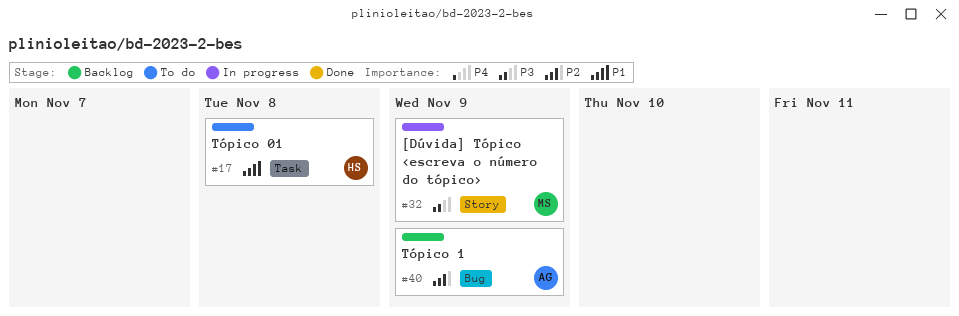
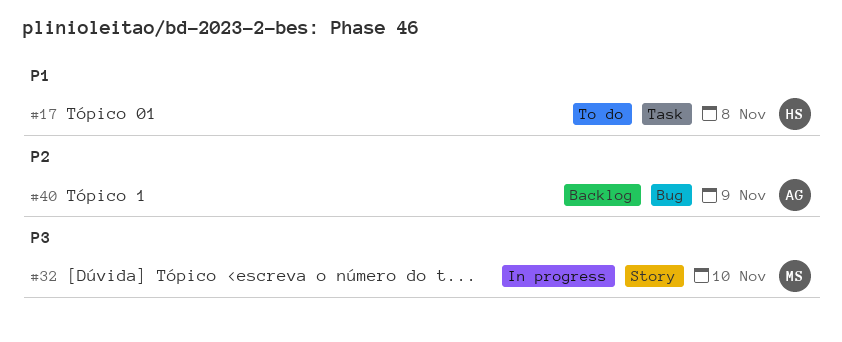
#32, due: Nov 9 -> Nov 10

